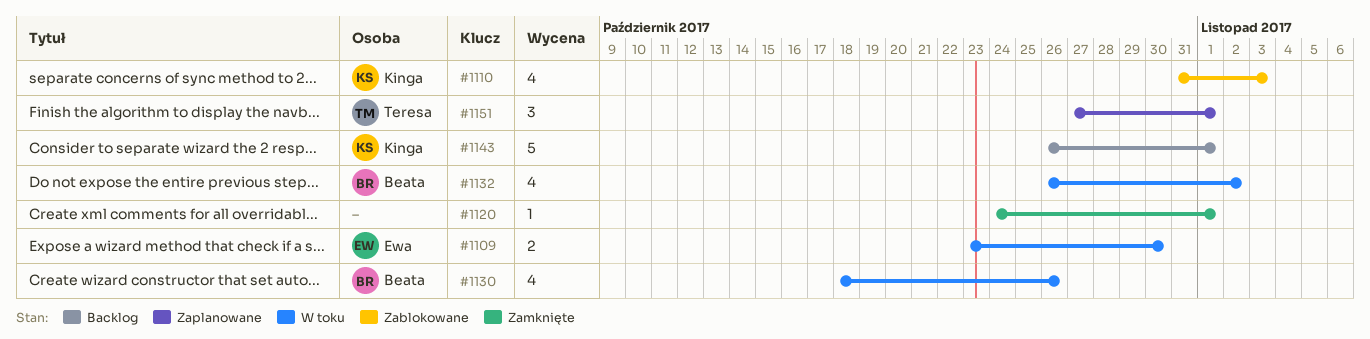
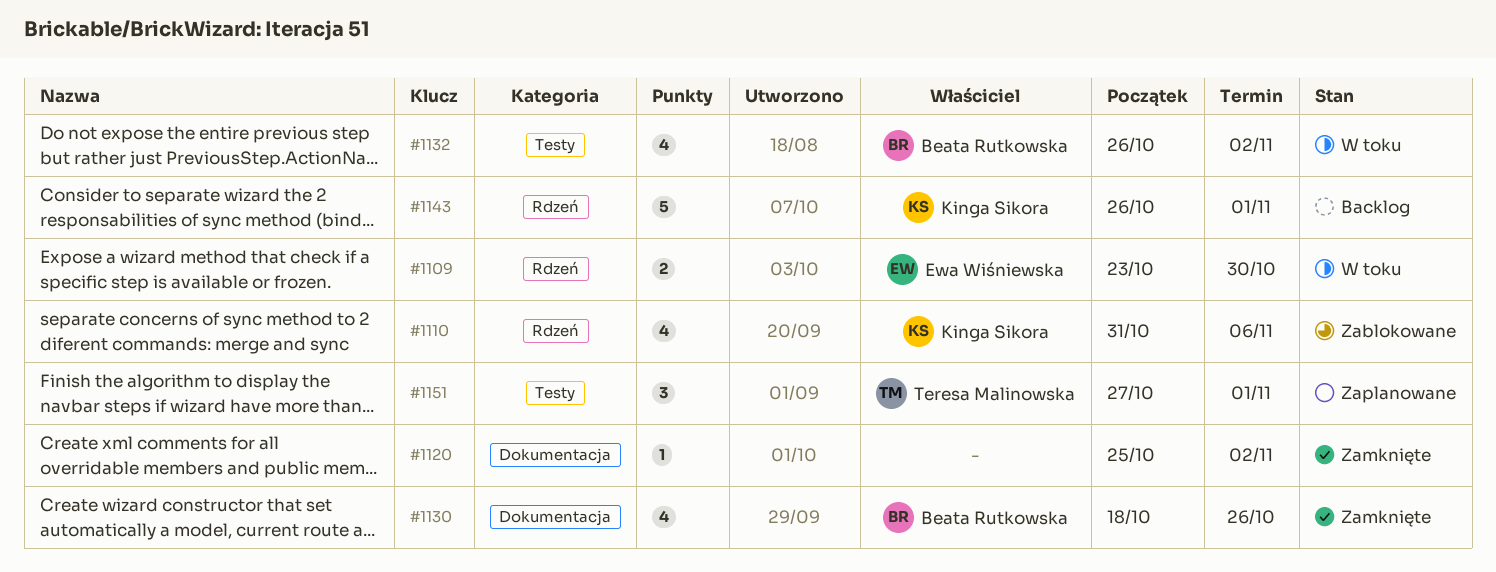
#1110, due: Nov 3 -> Nov 6
#1120, start: Oct 24 -> Oct 25
#1120, due: Nov 1 -> Nov 2
#1130, status: W toku -> Zamknięte

